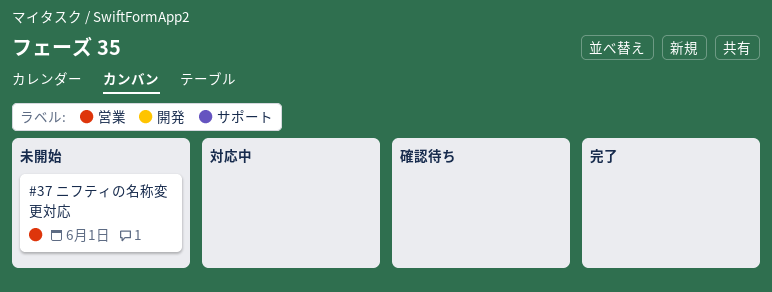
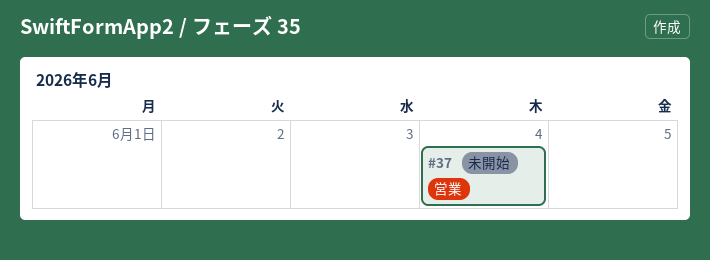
#37, due: Jun 1 -> Jun 4

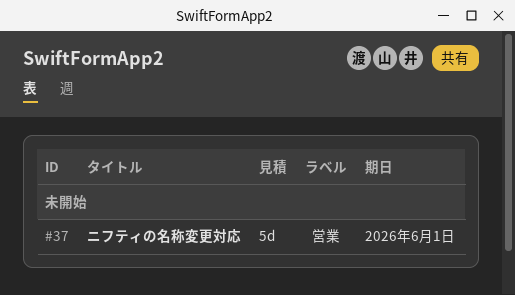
#37, due: Jun 4 -> Jun 1

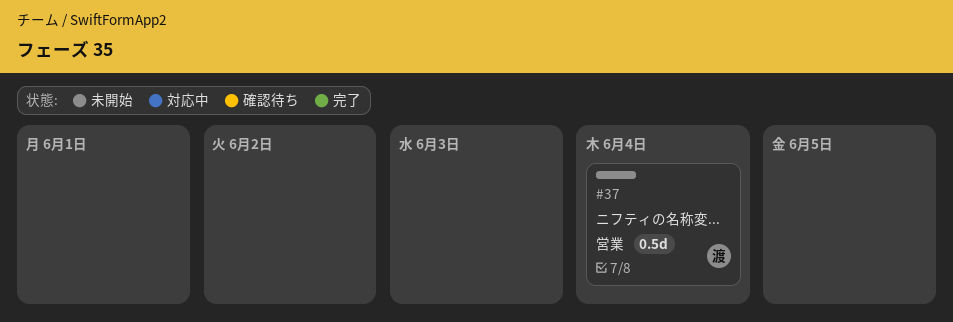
#37, estimate: 5d -> 0.5d
#37, due: Jun 1 -> Jun 4

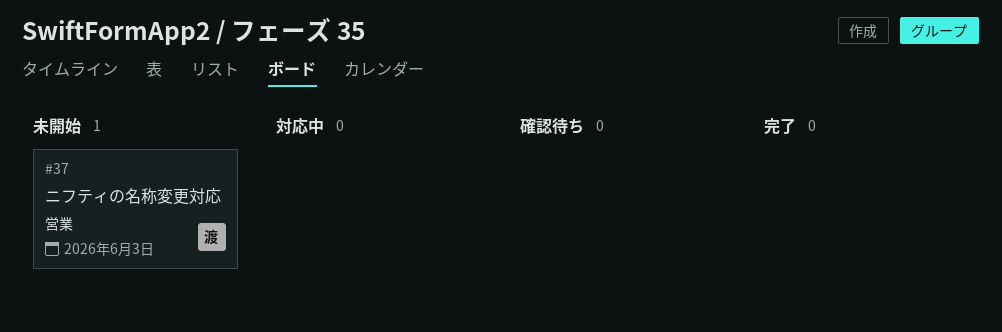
#37, due: Jun 4 -> Jun 3

